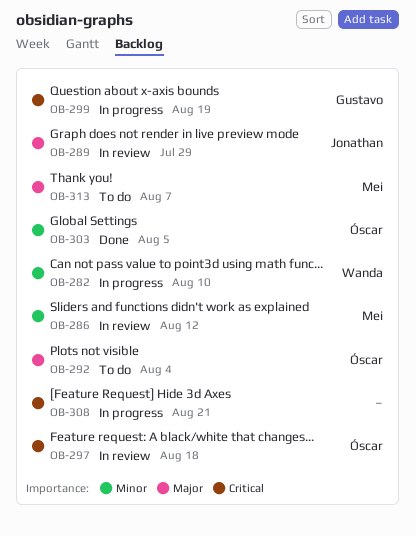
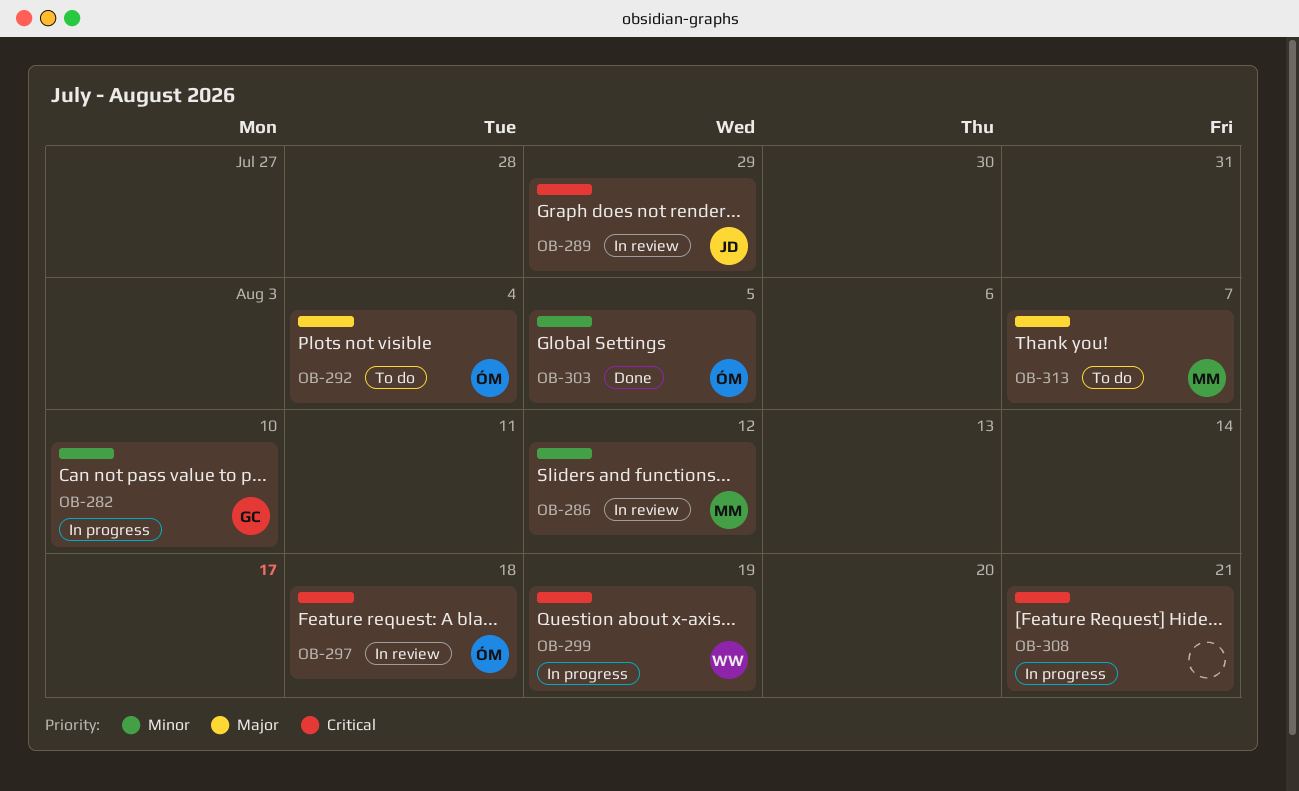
OB-282, owner: Wanda -> Gustavo
OB-289, priority: Major -> Critical
OB-299, owner: Gustavo -> Wanda

